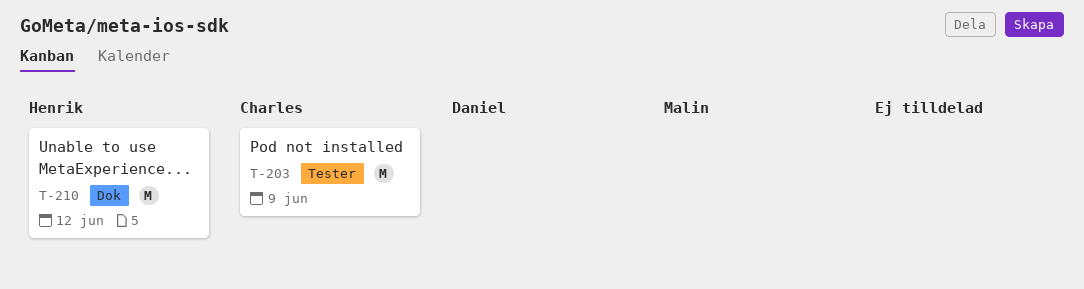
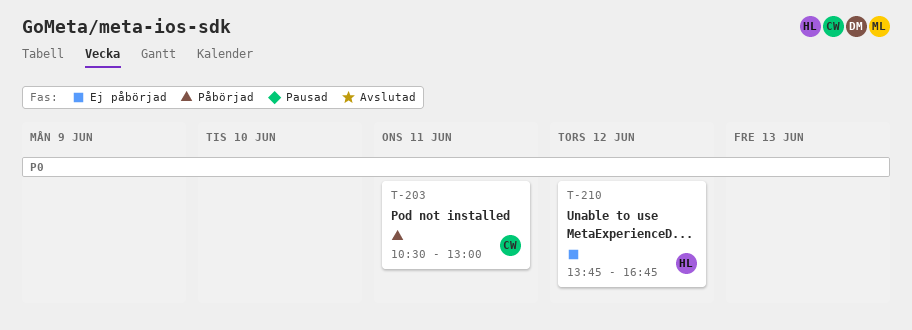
T-203, day: Jun 9 -> Jun 11

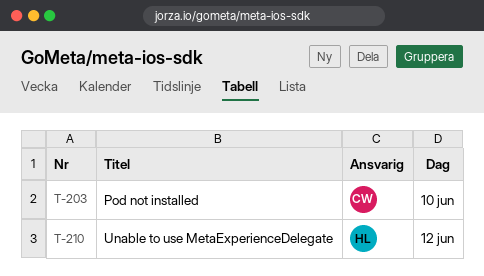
T-203, day: Jun 11 -> Jun 10

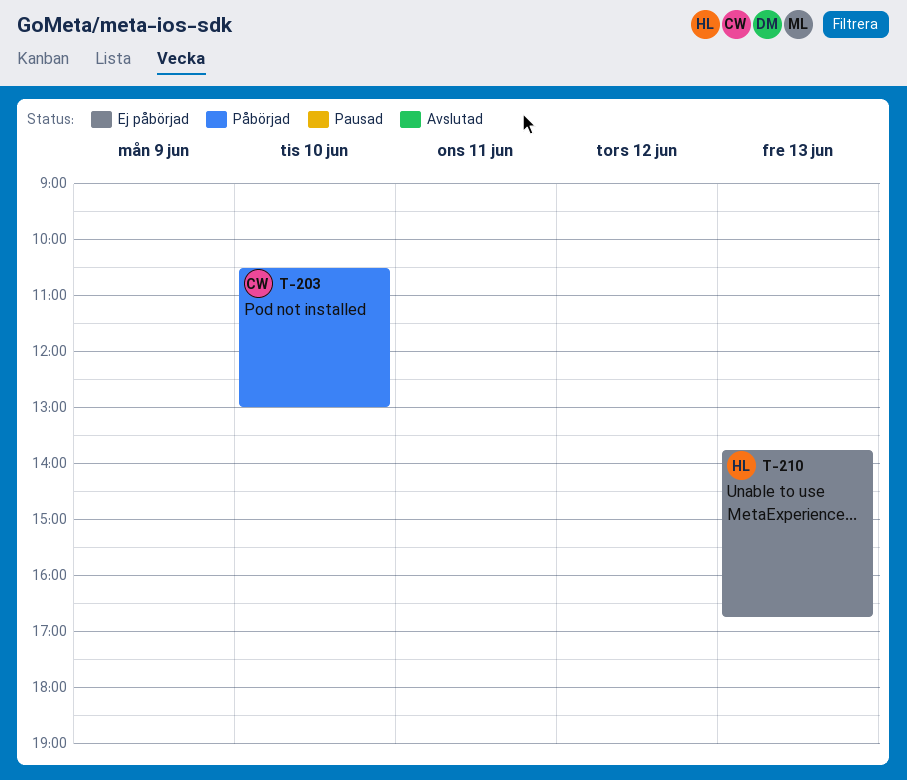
T-210, day: Jun 12 -> Jun 13

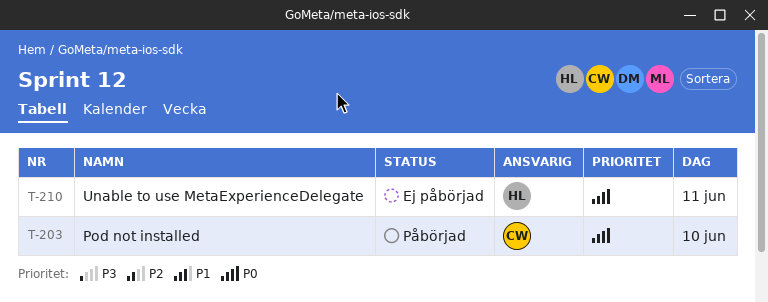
T-210, day: Jun 13 -> Jun 11

